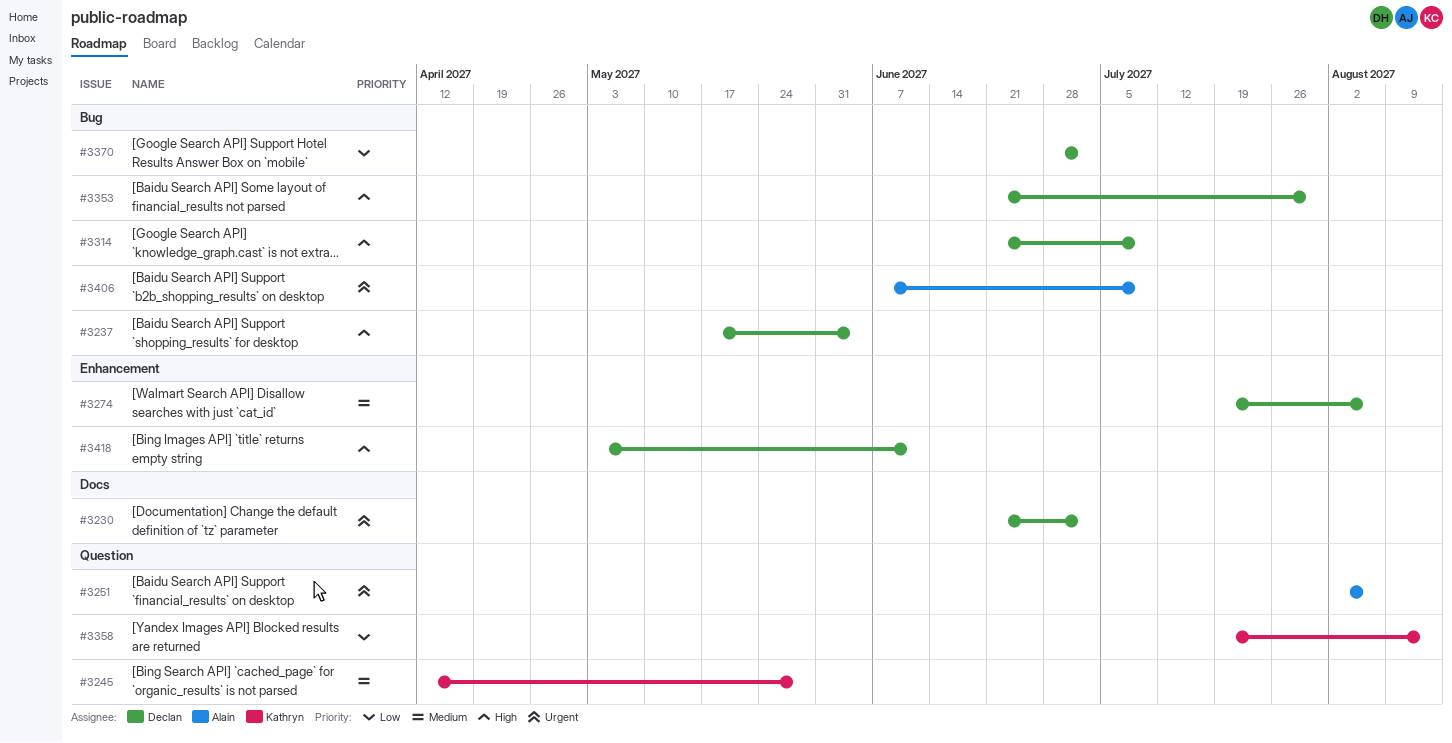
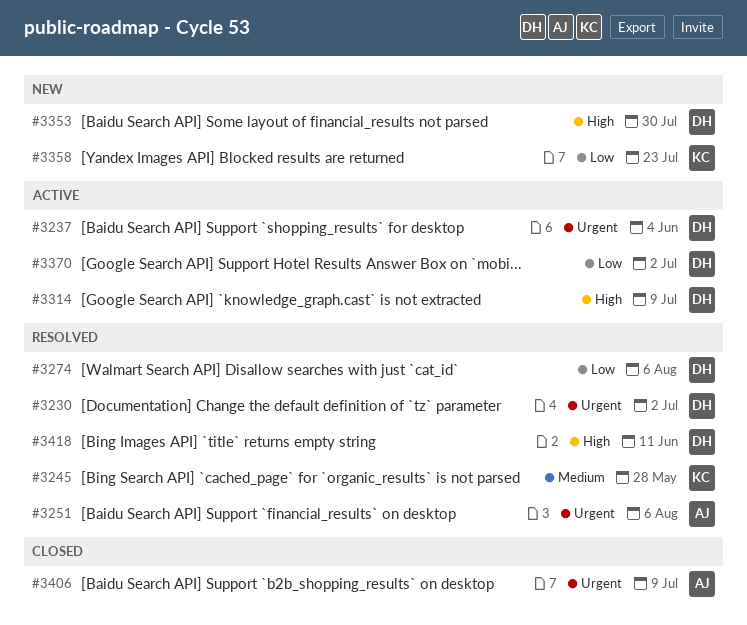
#3237, priority: High -> Urgent
#3274, priority: Medium -> Low
#3358, due: Aug 13 -> Jul 23

